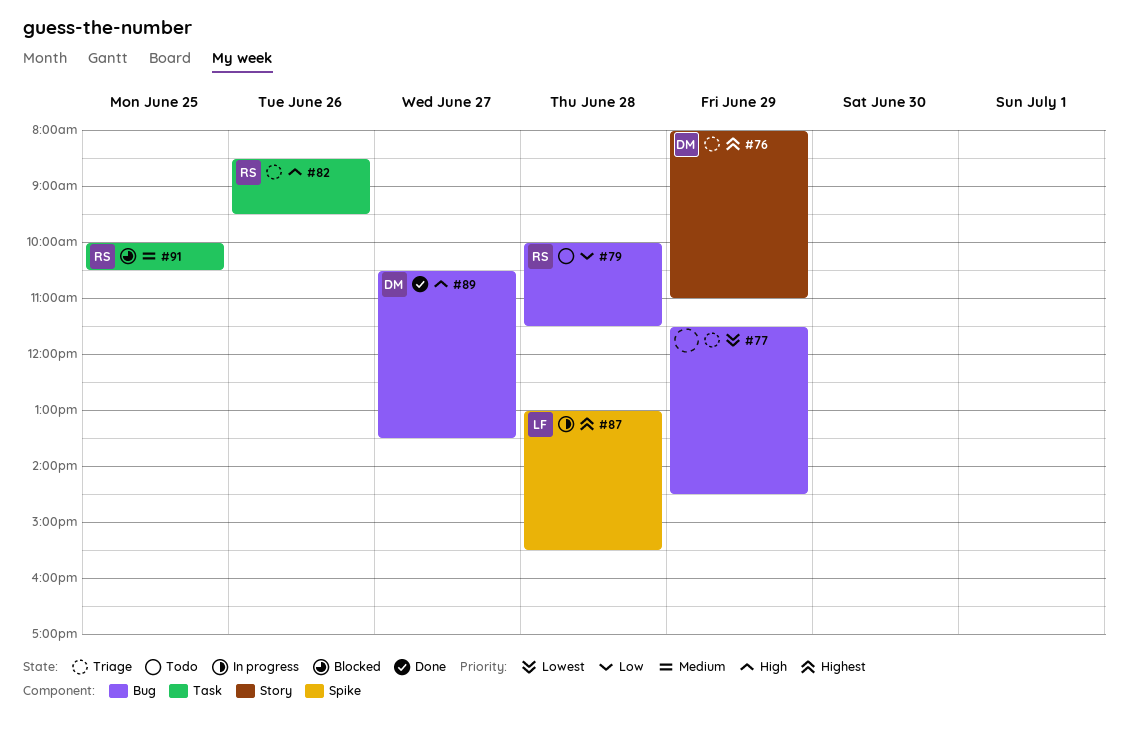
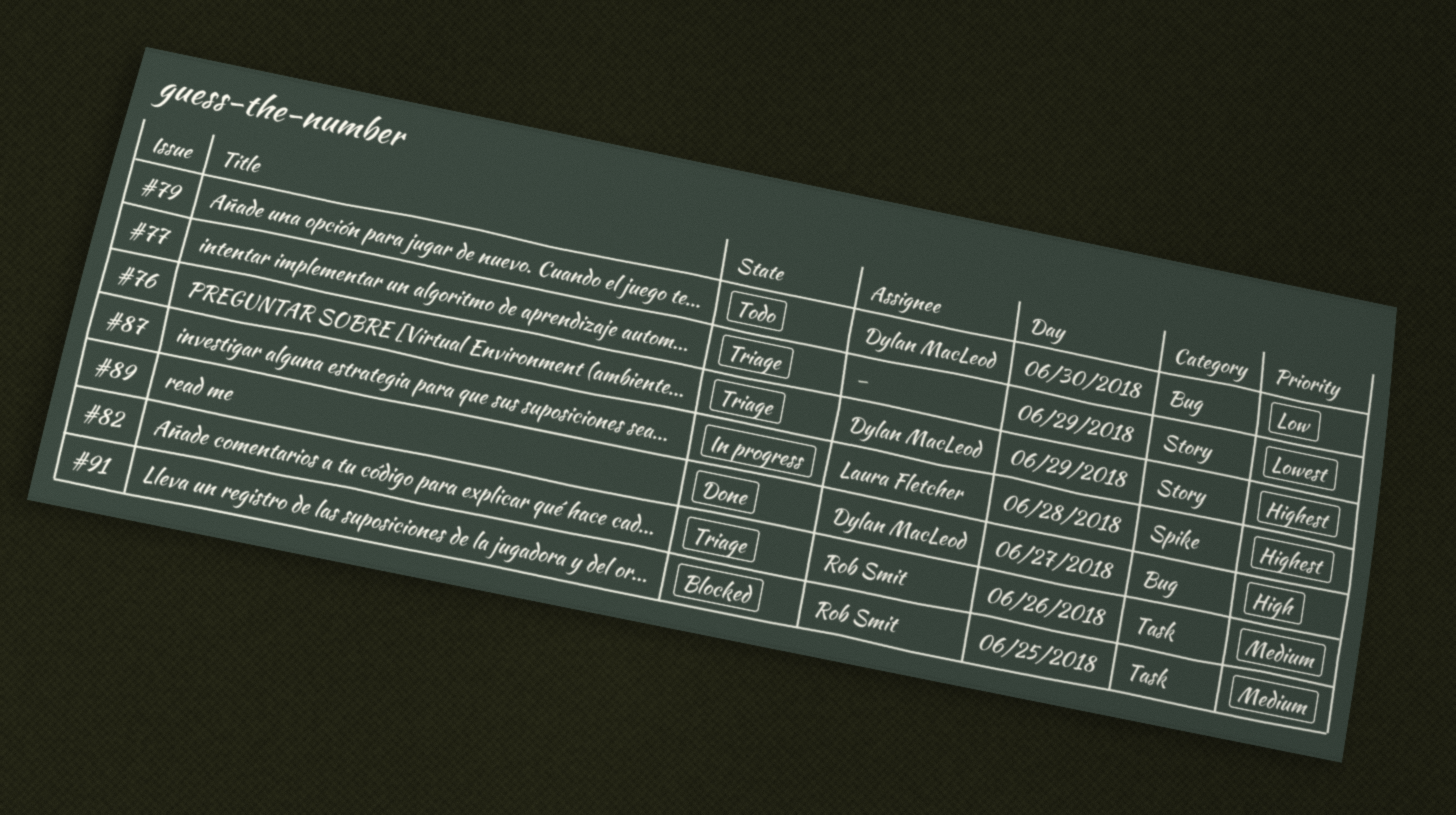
#77, label: Bug -> Story
#79, owner: Rob Smit -> Dylan MacLeod
#79, day: Jun 28 -> Jun 30
#82, priority: High -> Medium

